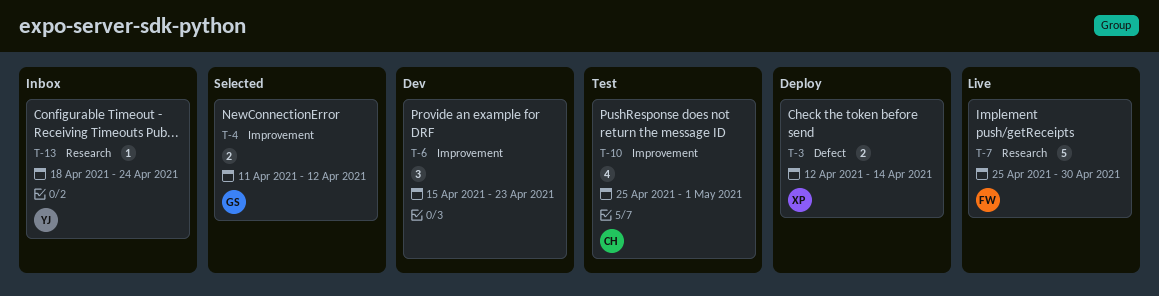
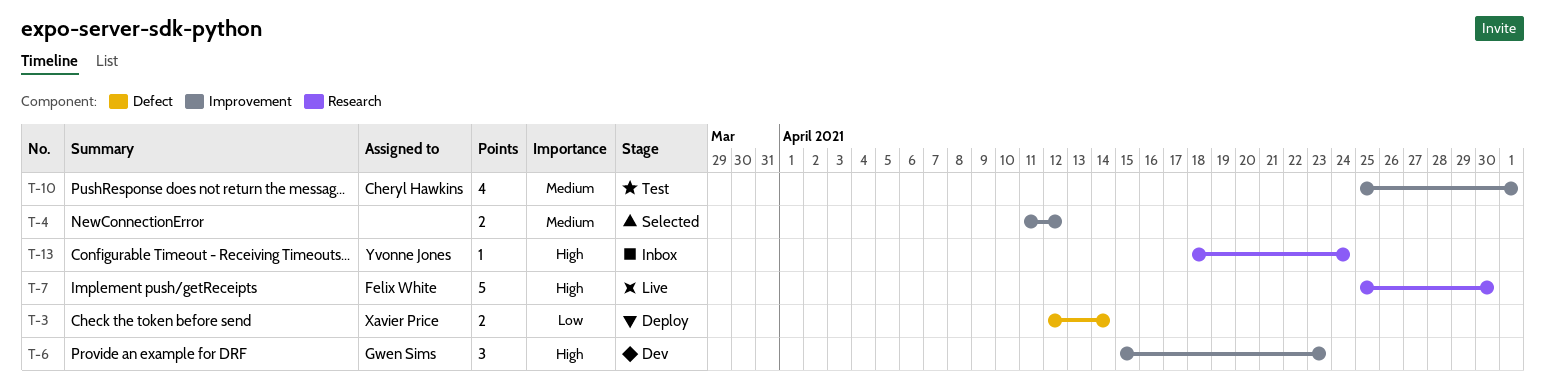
T-4, owner: Gwen Sims -> none
T-6, owner: none -> Gwen Sims

